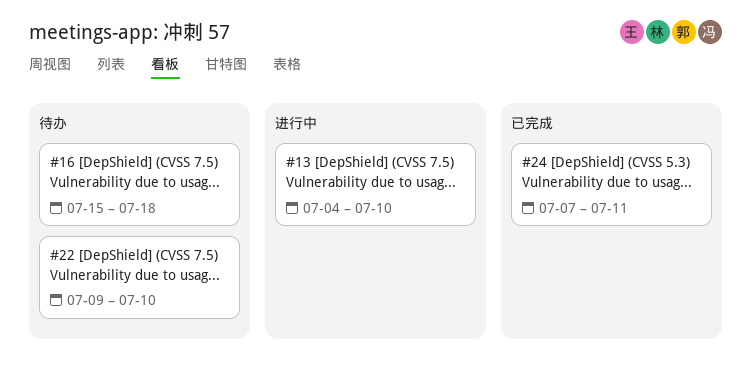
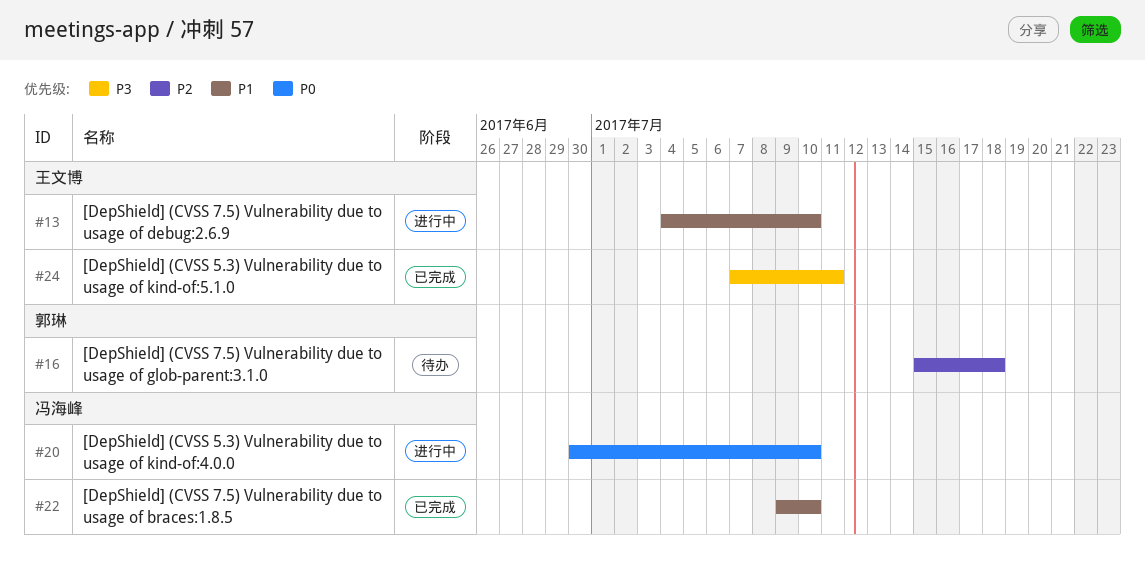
#20: none -> present
#22, status: 待办 -> 已完成

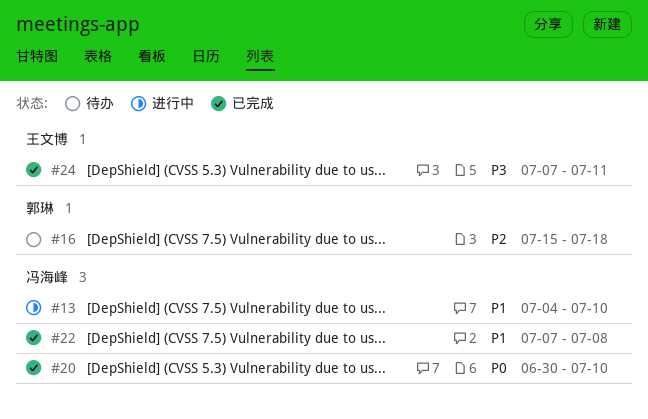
#13, owner: 王文博 -> 冯海峰
#20, status: 进行中 -> 已完成
#22, start: Jul 9 -> Jul 7
#22, due: Jul 10 -> Jul 8

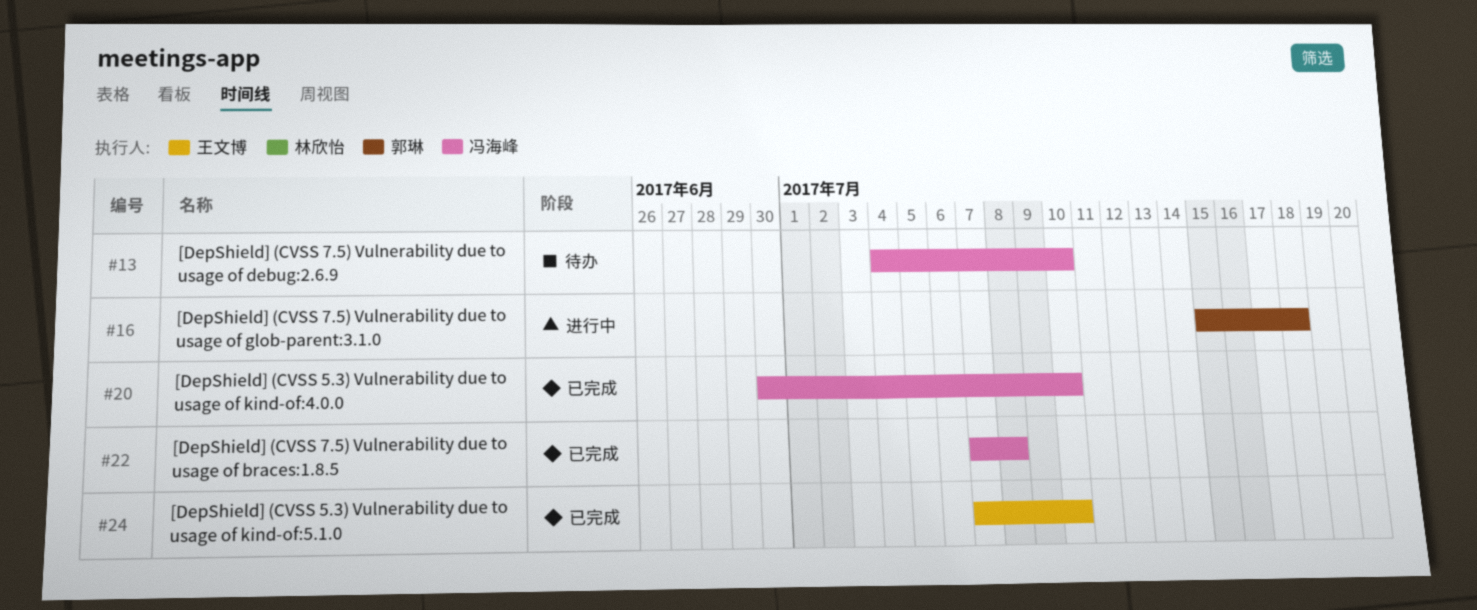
#13, status: 进行中 -> 待办
#16, status: 待办 -> 进行中
#24, due: Jul 11 -> Jul 10

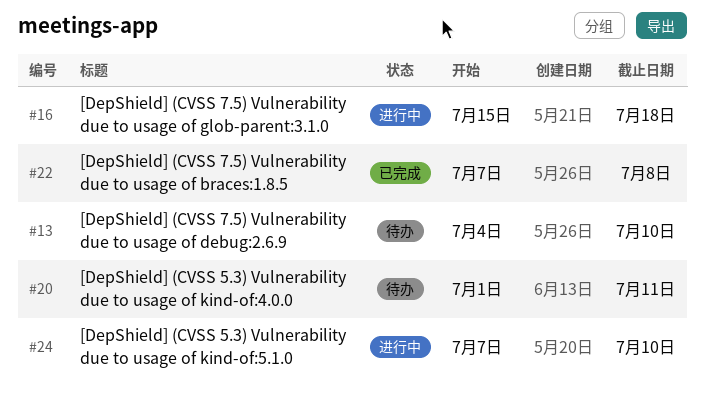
#20, status: 已完成 -> 待办
#20, start: Jun 30 -> Jul 1
#20, due: Jul 10 -> Jul 11
#24, status: 已完成 -> 进行中

